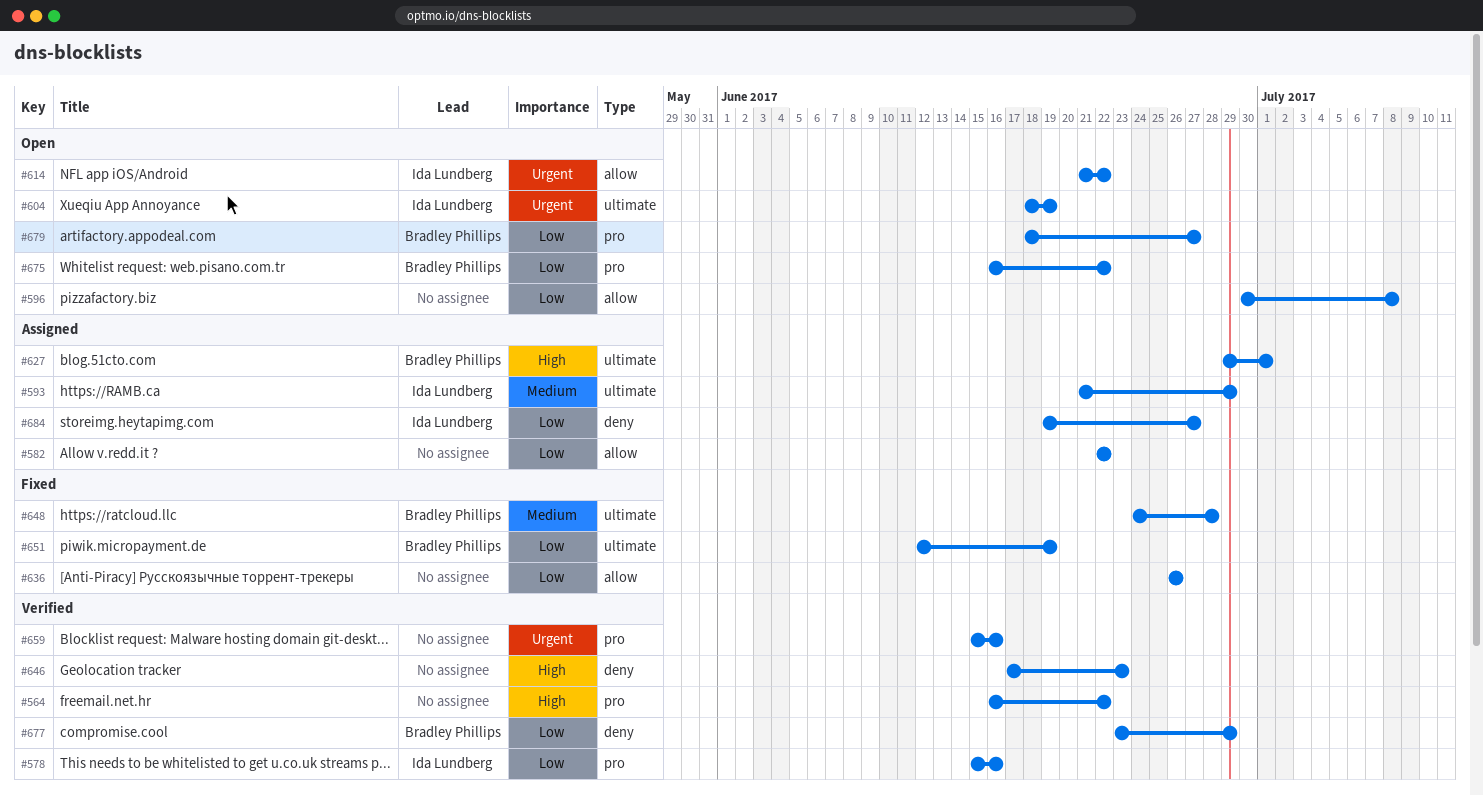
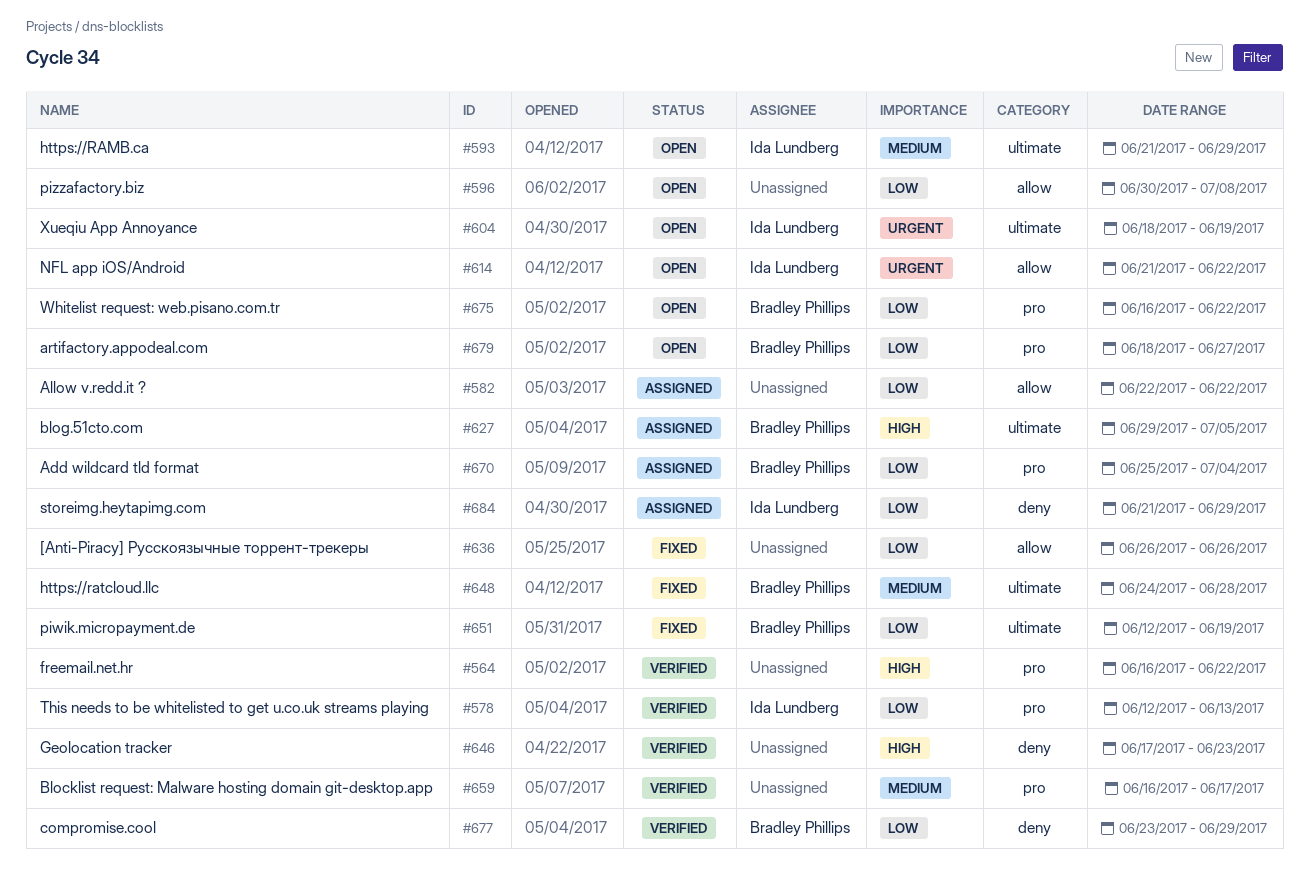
#578, start: Jun 15 -> Jun 12
#578, due: Jun 16 -> Jun 13
#593, status: Assigned -> Open
#627, due: Jul 1 -> Jul 5
#659, priority: Urgent -> Medium
#659, start: Jun 15 -> Jun 16
#659, due: Jun 16 -> Jun 17
#670: none -> present
#684, start: Jun 19 -> Jun 21
#684, due: Jun 27 -> Jun 29

